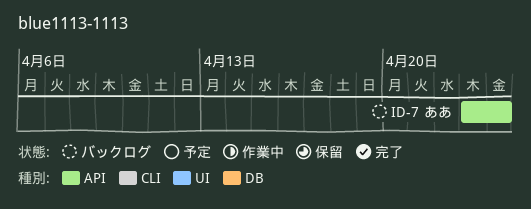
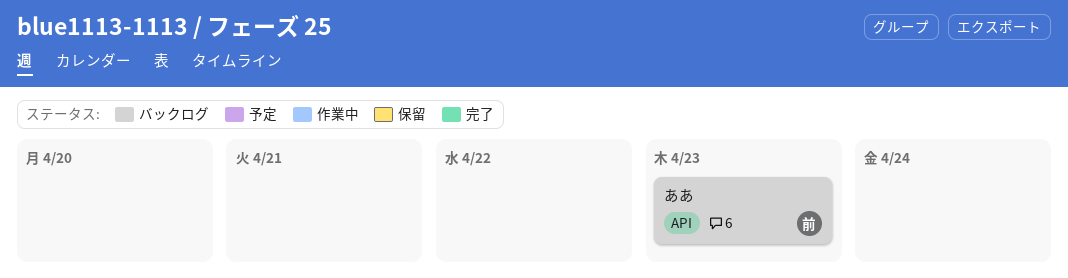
ああ, due: Apr 24 -> Apr 23

